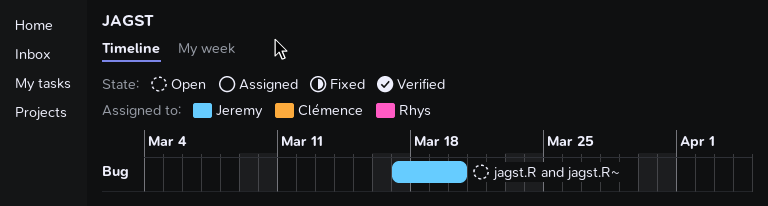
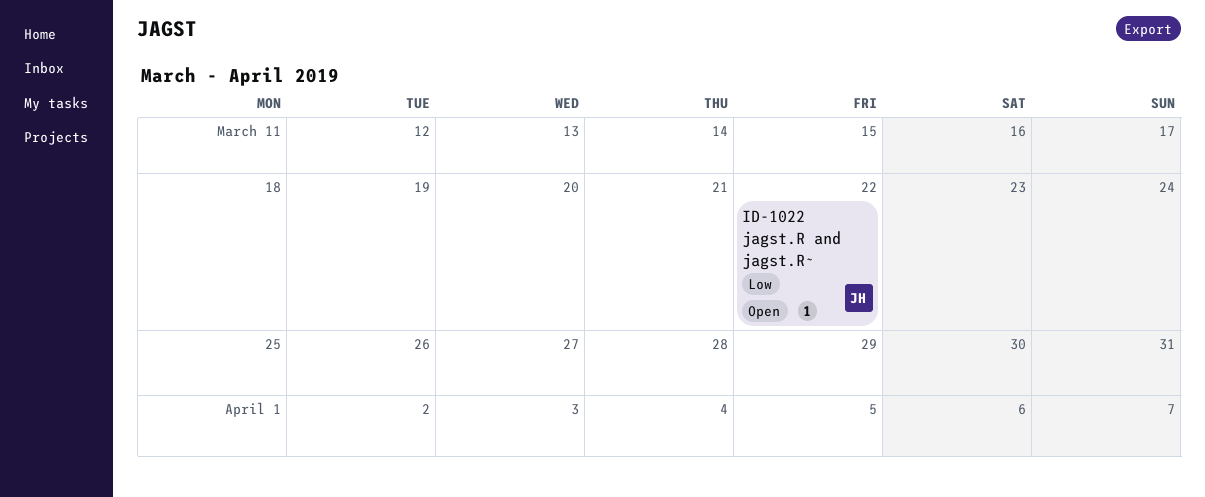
jagst.R and jagst.R~, due: Mar 20 -> Mar 22

